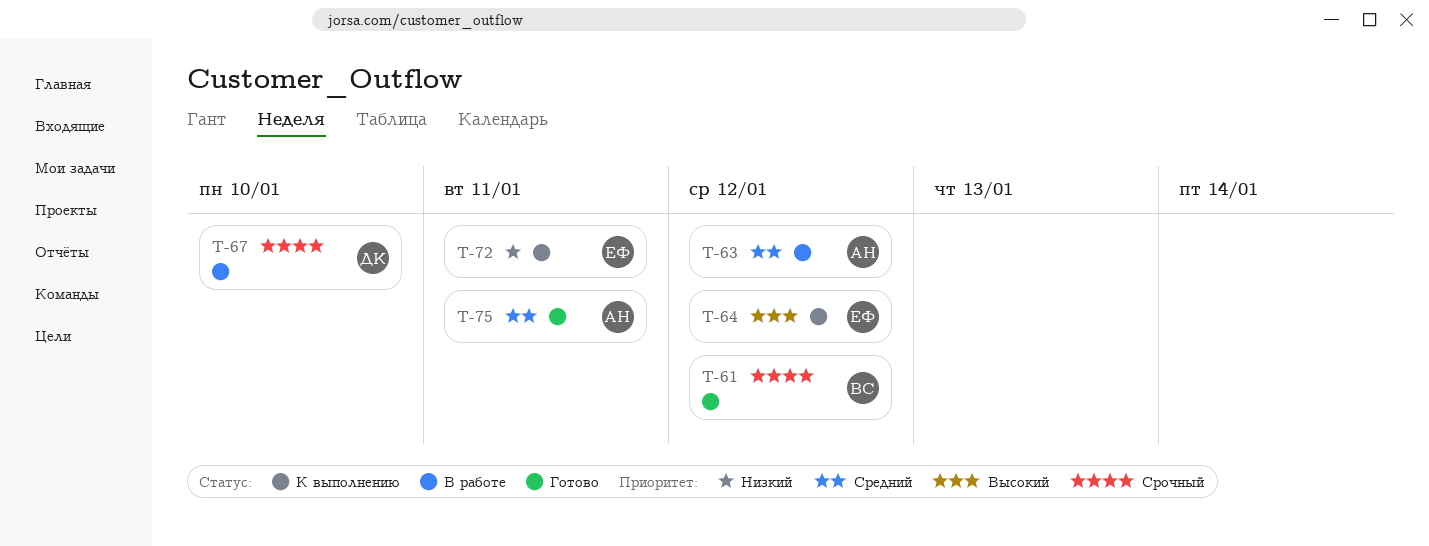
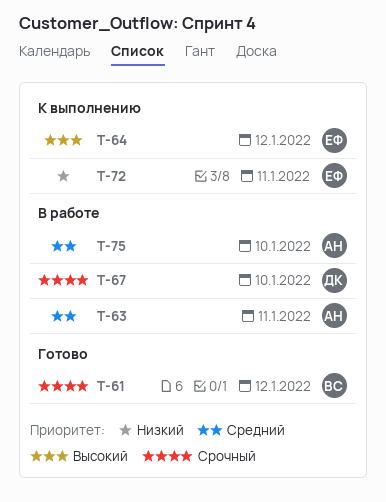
T-63, due: Jan 12 -> Jan 11
T-75, status: Готово -> В работе
T-75, due: Jan 11 -> Jan 10

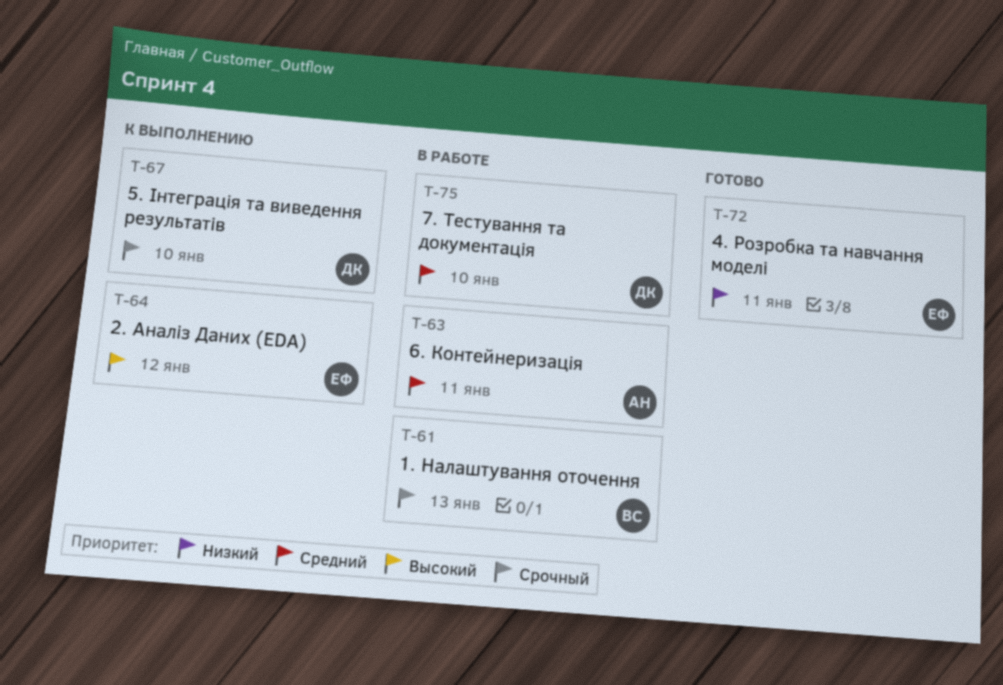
T-61, status: Готово -> В работе
T-61, due: Jan 12 -> Jan 13
T-67, status: В работе -> К выполнению
T-72, status: К выполнению -> Готово
T-75, owner: АН -> ДК

